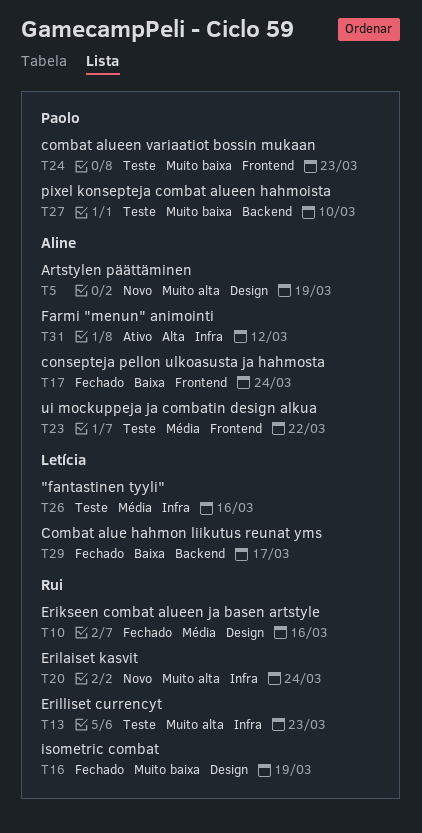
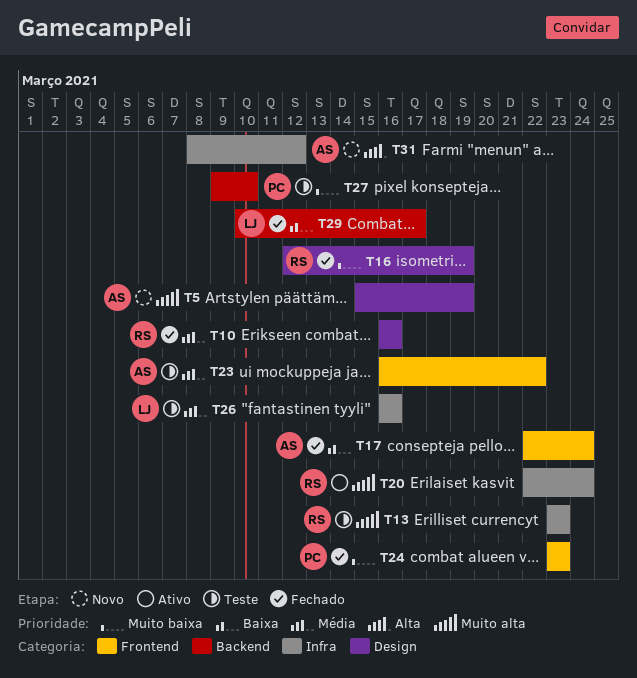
T20, status: Novo -> Ativo
T24, status: Teste -> Fechado
T31, status: Ativo -> Novo

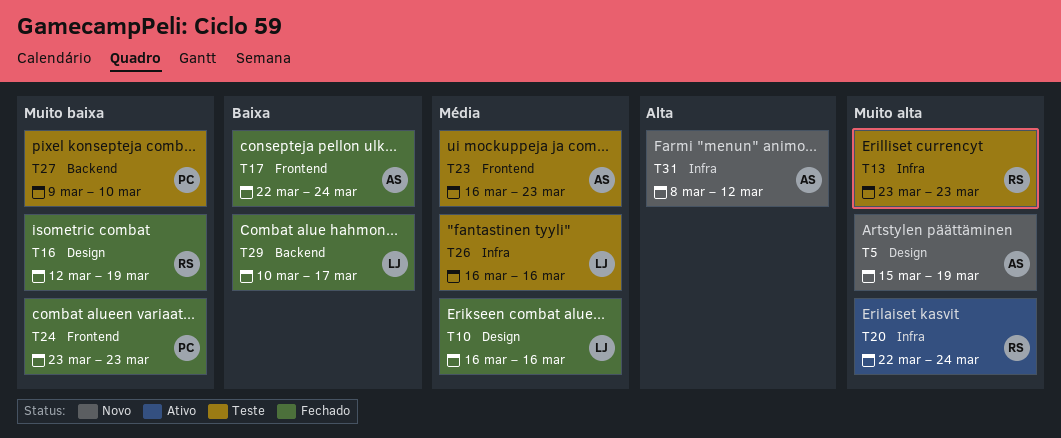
T10, owner: RS -> LJ
T23, due: Mar 22 -> Mar 23

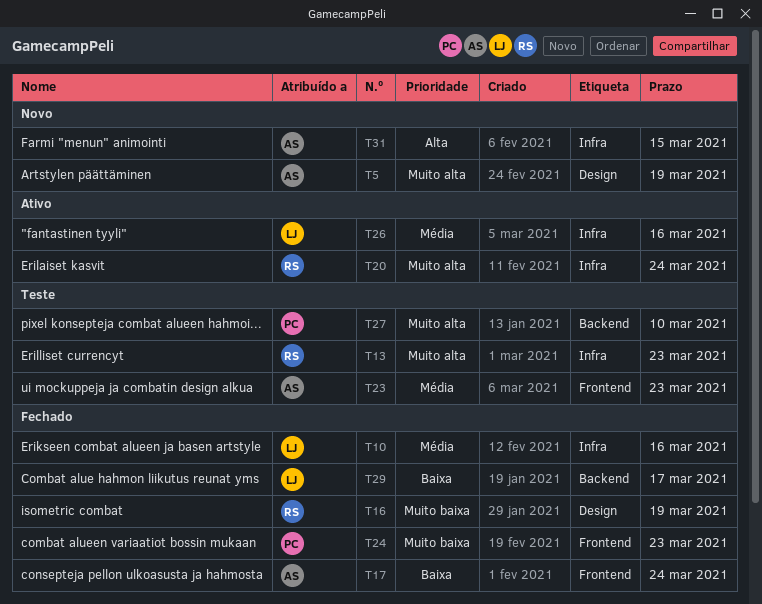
T10, label: Design -> Infra
T26, status: Teste -> Ativo
T27, priority: Muito baixa -> Muito alta
T31, due: Mar 12 -> Mar 15

